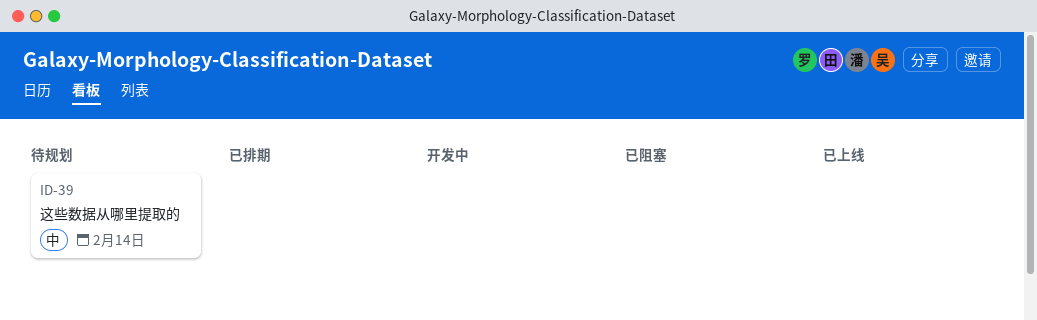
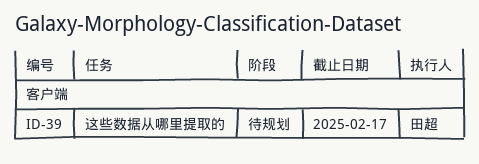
ID-39, due: Feb 14 -> Feb 17

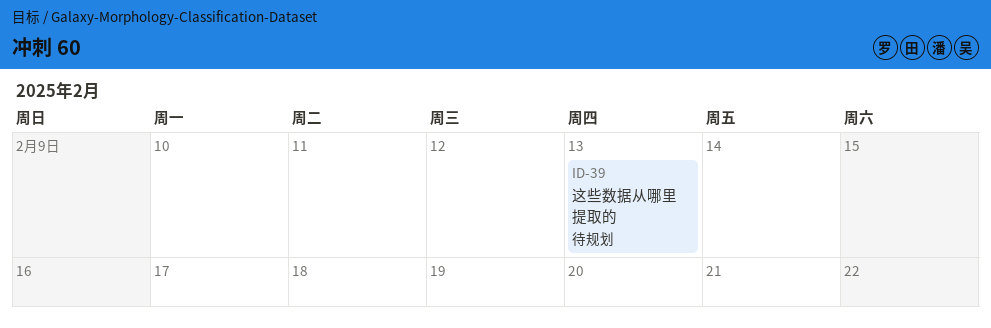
ID-39, due: Feb 17 -> Feb 13

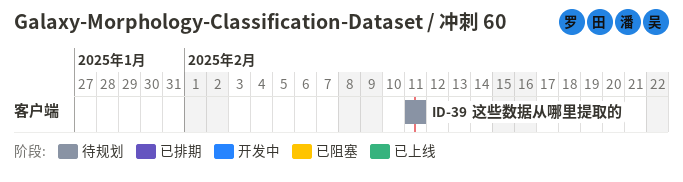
ID-39, due: Feb 13 -> Feb 11

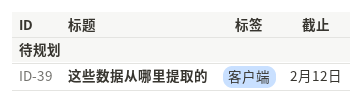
ID-39, due: Feb 11 -> Feb 12

